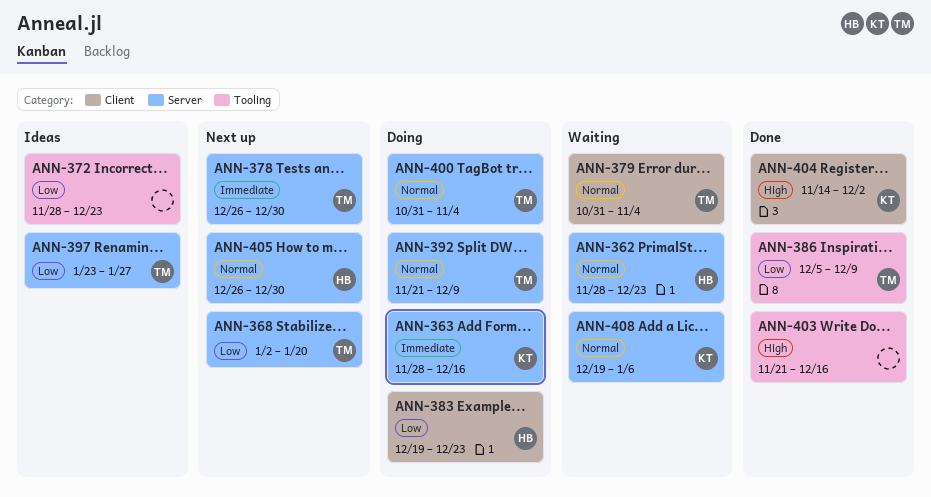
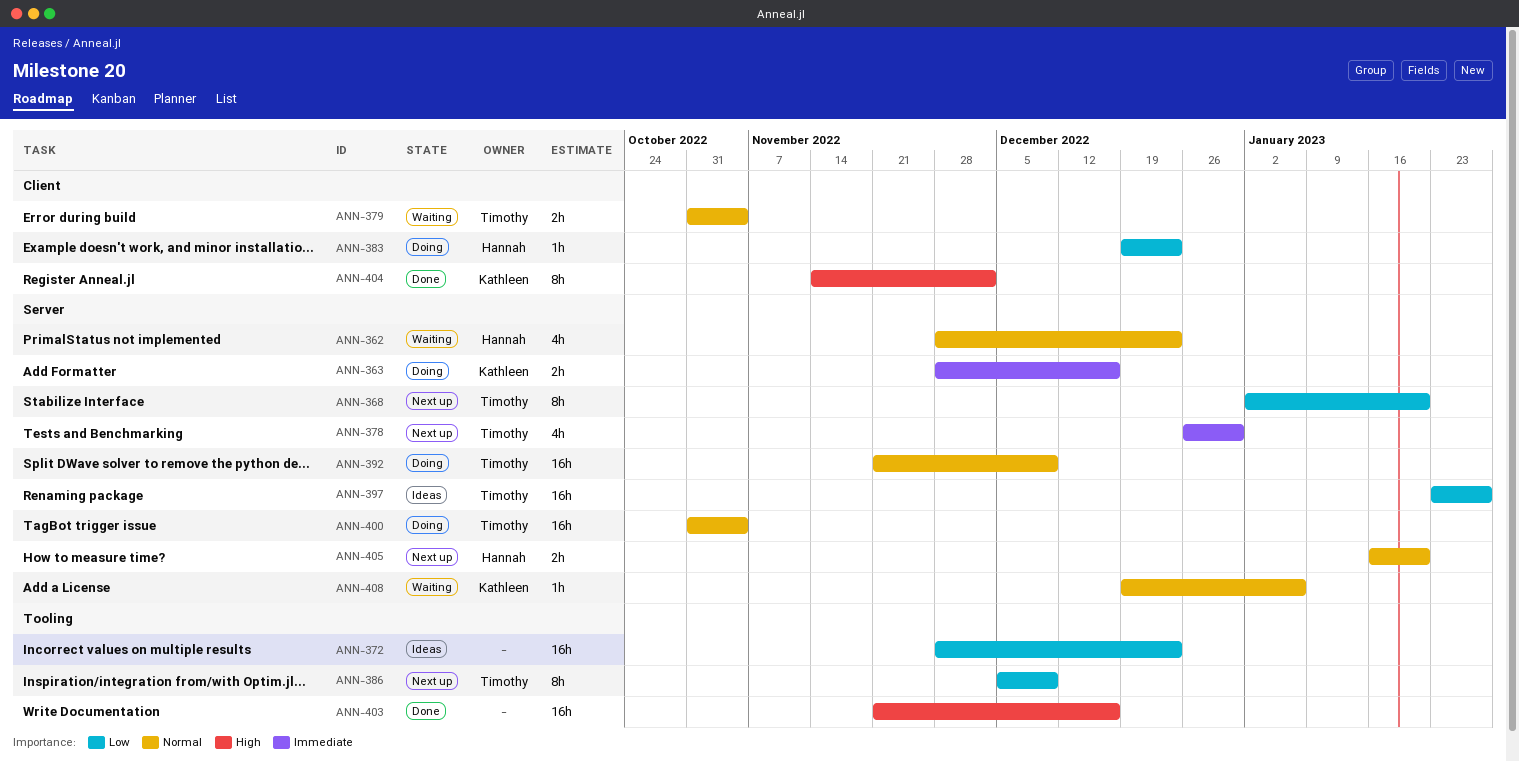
ANN-386, status: Done -> Next up
ANN-405, start: Dec 26 -> Jan 16
ANN-405, due: Dec 30 -> Jan 20

